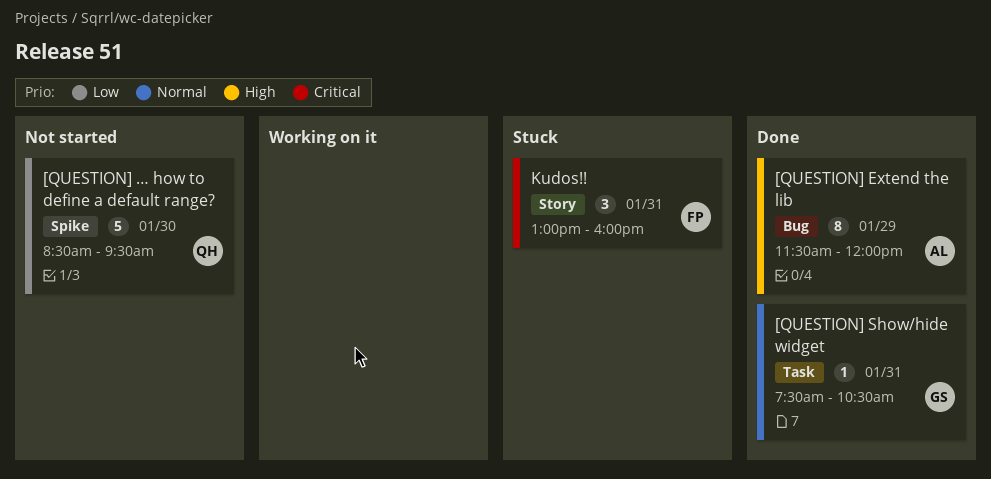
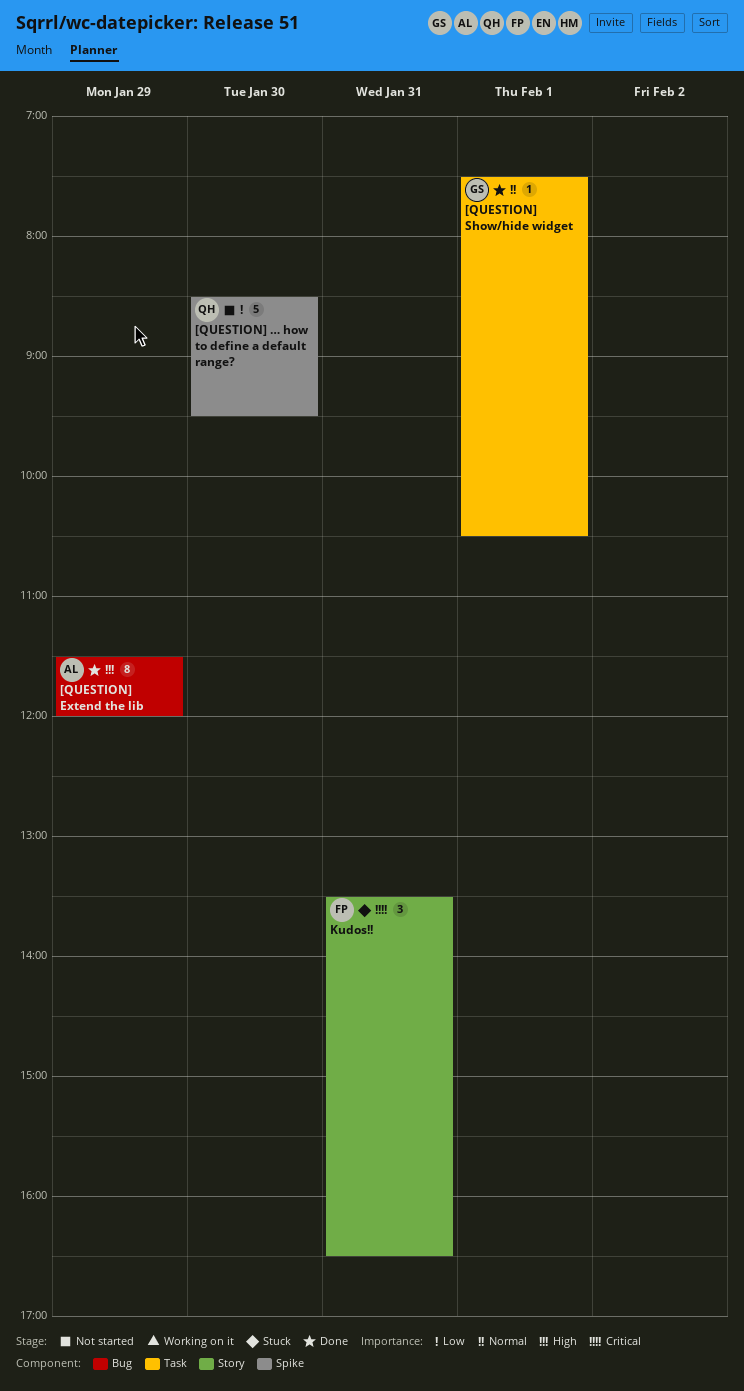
[QUESTION] Show/hide widget, day: Jan 31 -> Feb 1
Kudos!!, begins: 13:00 -> 13:30
Kudos!!, ends: 16:00 -> 16:30

